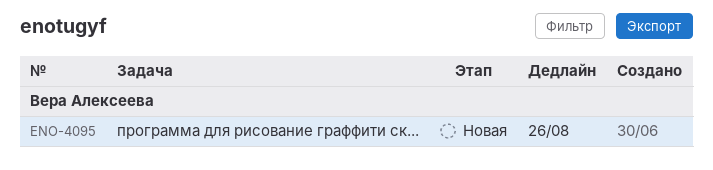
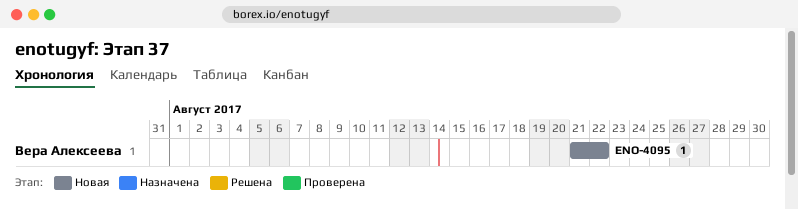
ENO-4095, due: Aug 26 -> Aug 22

